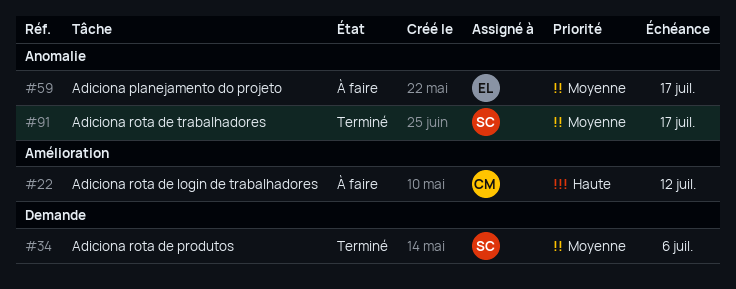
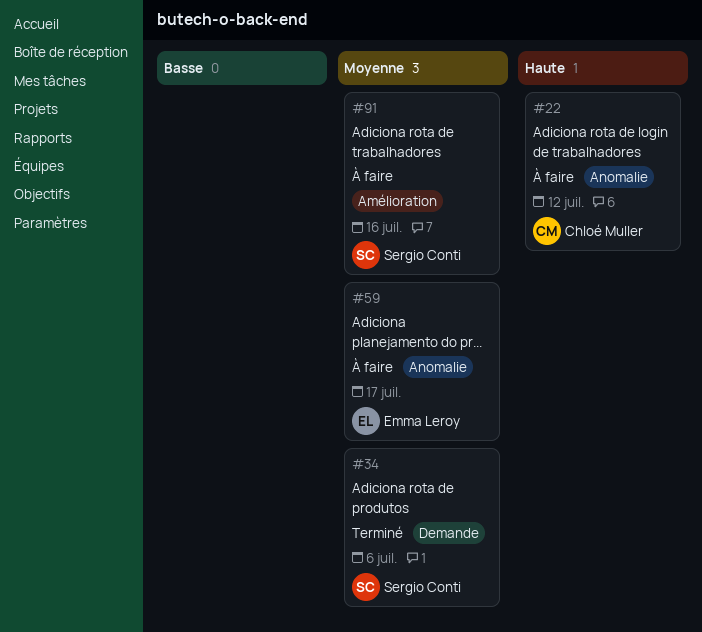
#22, label: Amélioration -> Anomalie
#91, status: Terminé -> À faire
#91, label: Anomalie -> Amélioration
#91, due: Jul 17 -> Jul 16

